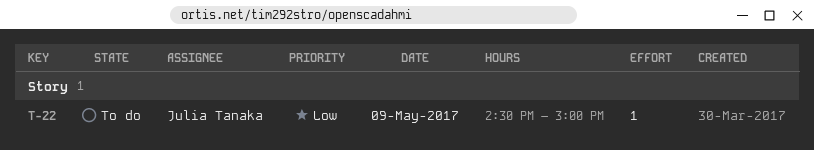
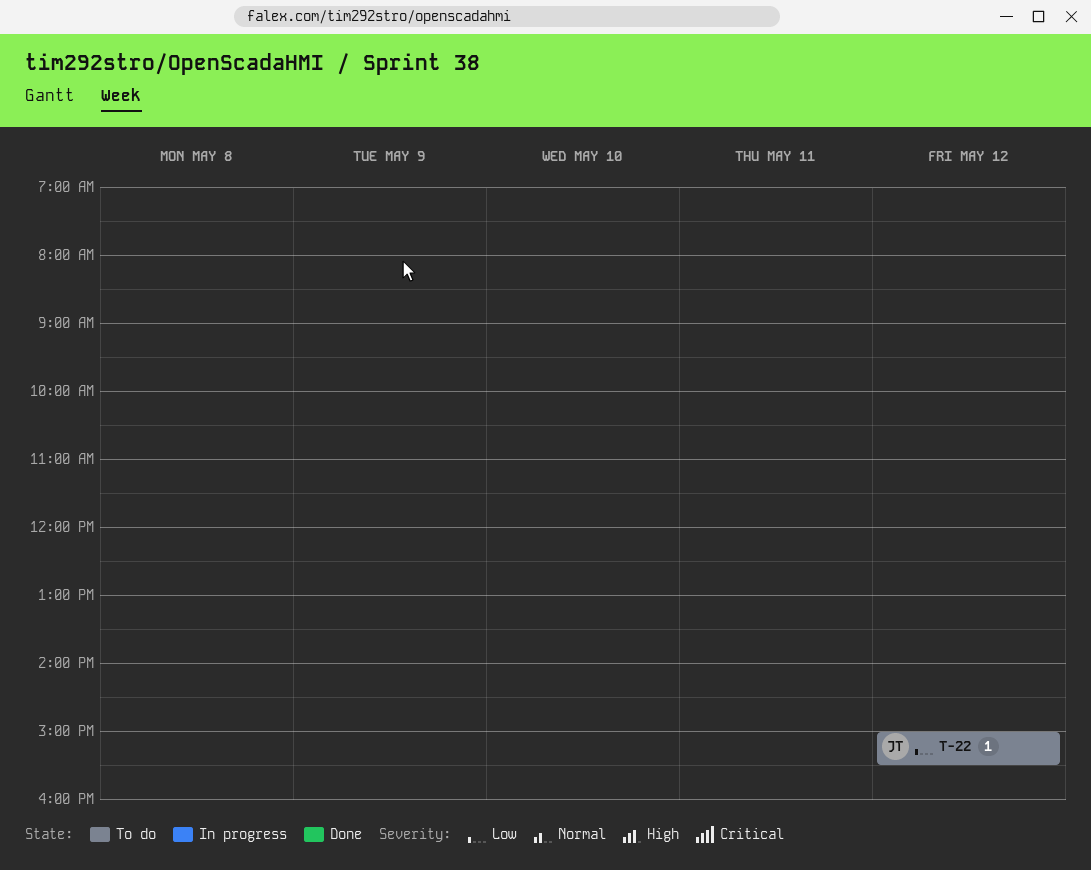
T-22, day: May 9 -> May 12
T-22, begins: 14:30 -> 15:00
T-22, ends: 15:00 -> 15:30

